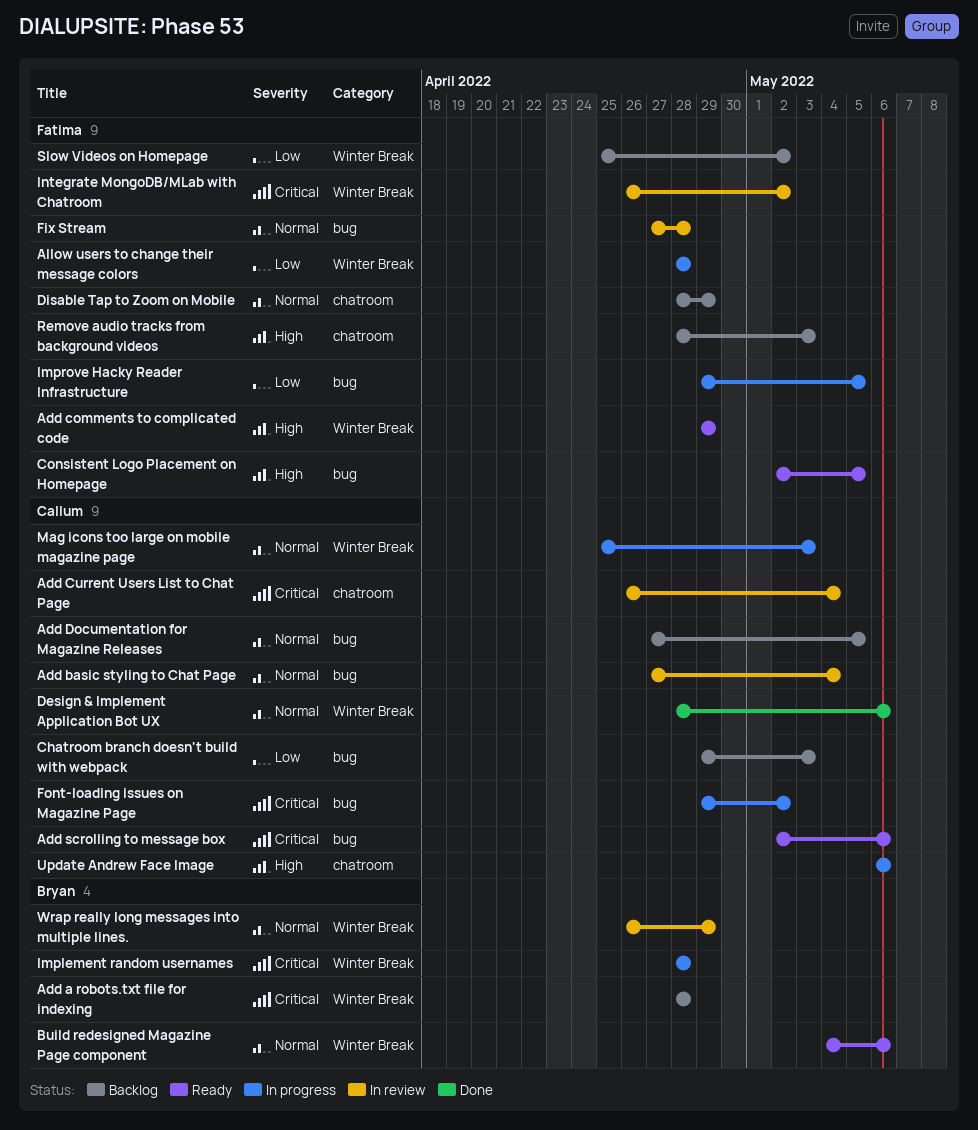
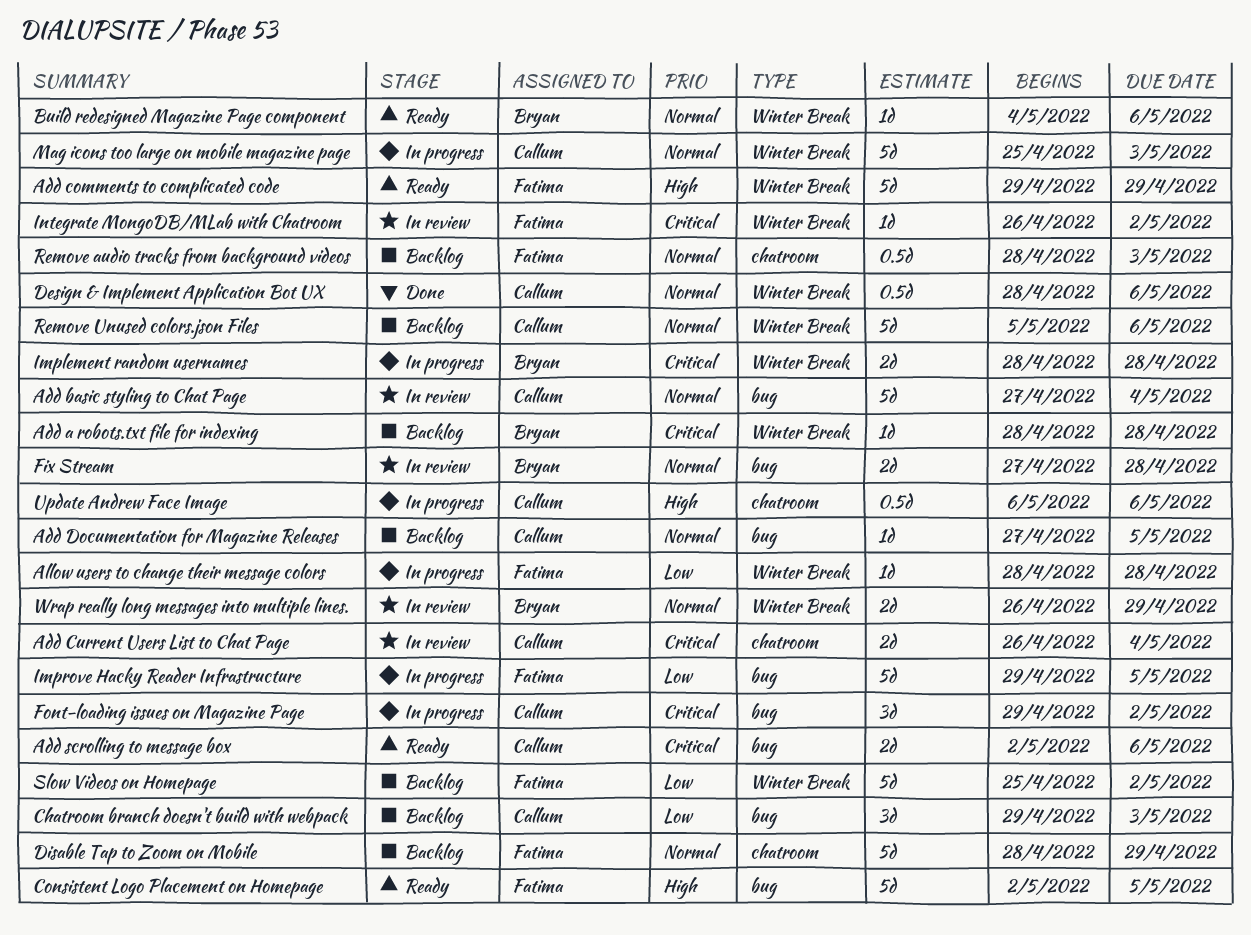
Fix Stream, owner: Fatima -> Bryan
Remove audio tracks from background videos, priority: High -> Normal
Remove Unused colors.json Files: none -> present

